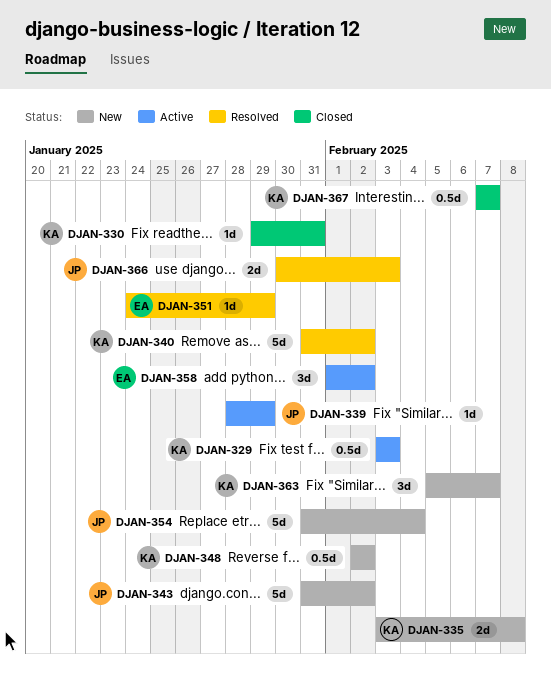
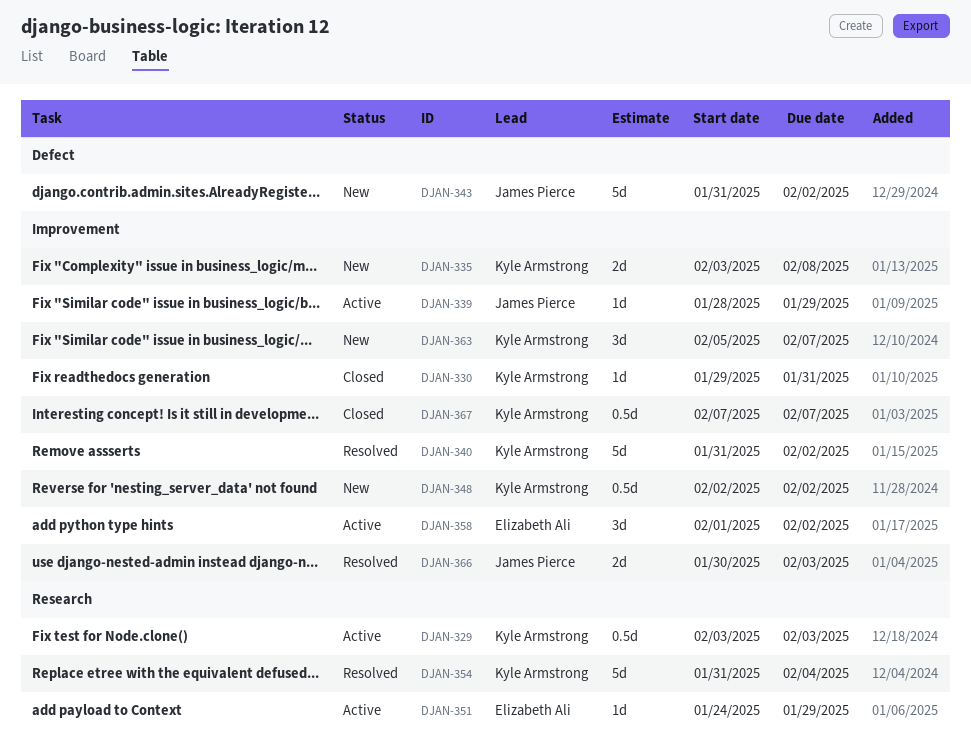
DJAN-351, status: Resolved -> Active
DJAN-354, status: New -> Resolved
DJAN-354, owner: James Pierce -> Kyle Armstrong

